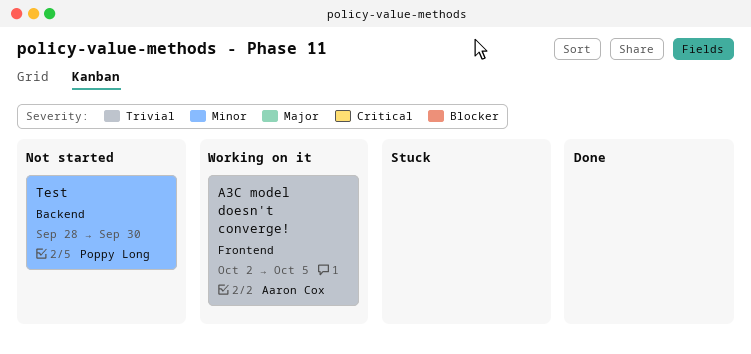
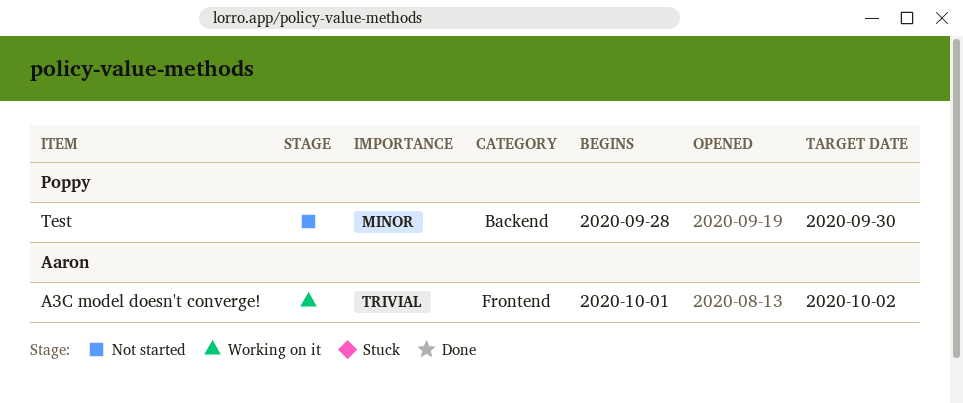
A3C model doesn't converge!, start: Oct 2 -> Oct 1
A3C model doesn't converge!, due: Oct 5 -> Oct 2

